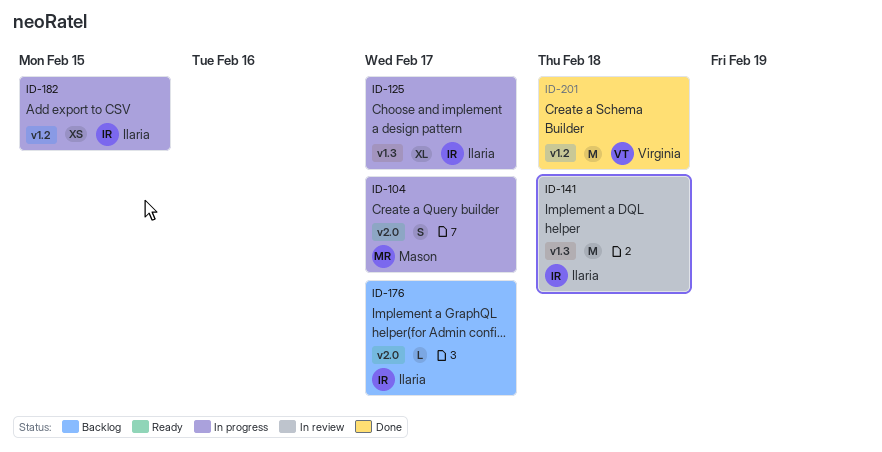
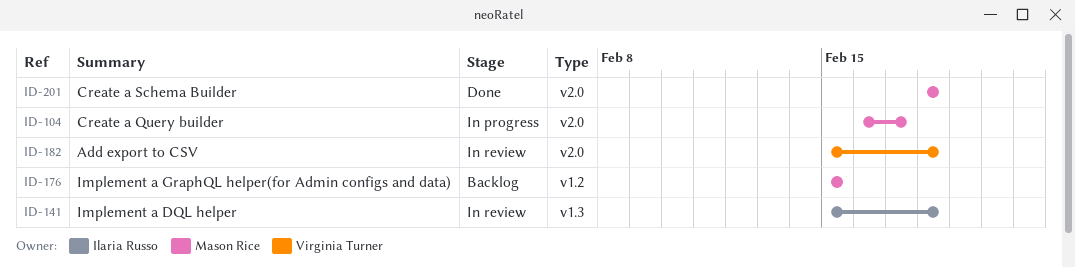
ID-125: present -> none
ID-176, owner: Ilaria Russo -> Mason Rice
ID-176, label: v2.0 -> v1.2
ID-176, due: Feb 17 -> Feb 15
ID-182, status: In progress -> In review
ID-182, owner: Ilaria Russo -> Virginia Turner
ID-182, label: v1.2 -> v2.0
ID-182, due: Feb 15 -> Feb 18
ID-201, owner: Virginia Turner -> Mason Rice
ID-201, label: v1.2 -> v2.0

